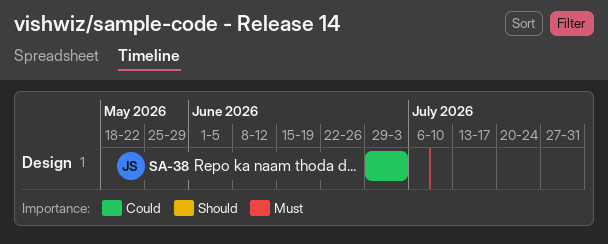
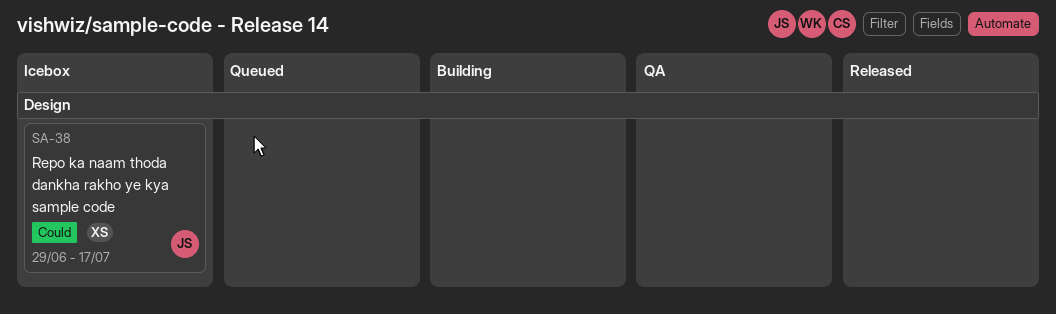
SA-38, due: Jul 3 -> Jul 17

